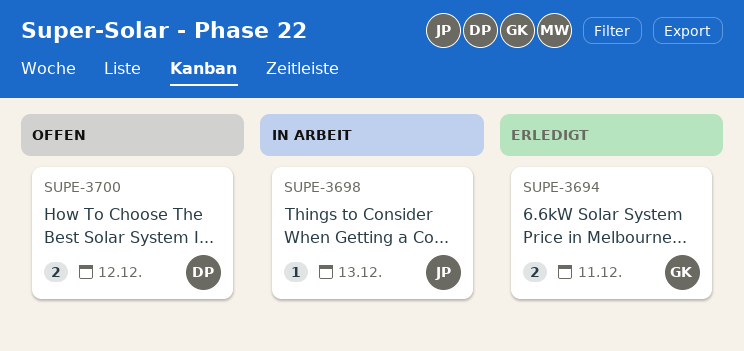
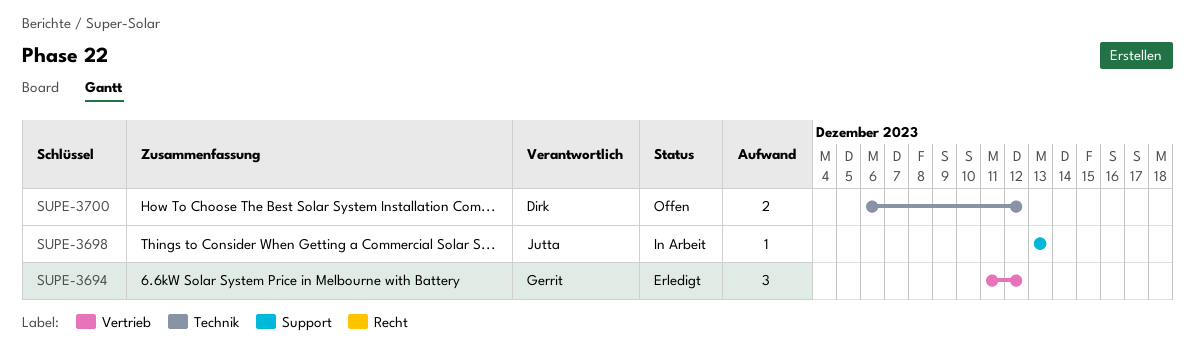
SUPE-3694, estimate: 2 -> 3
SUPE-3694, due: Dec 11 -> Dec 12

